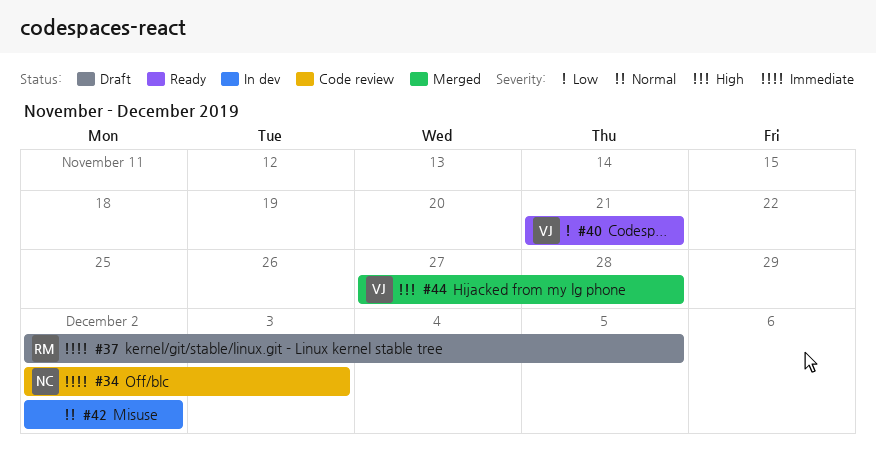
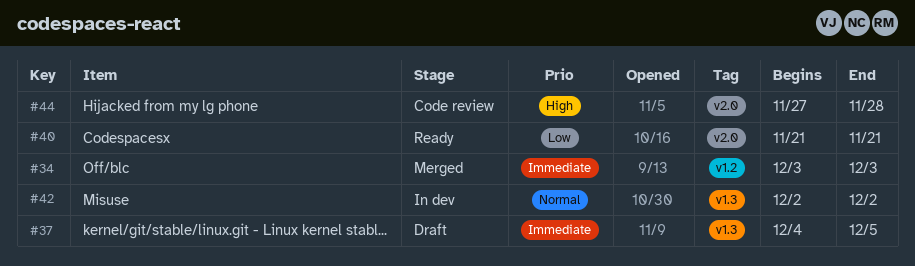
#34, status: Code review -> Merged
#34, start: Dec 2 -> Dec 3
#37, start: Dec 2 -> Dec 4
#44, status: Merged -> Code review

